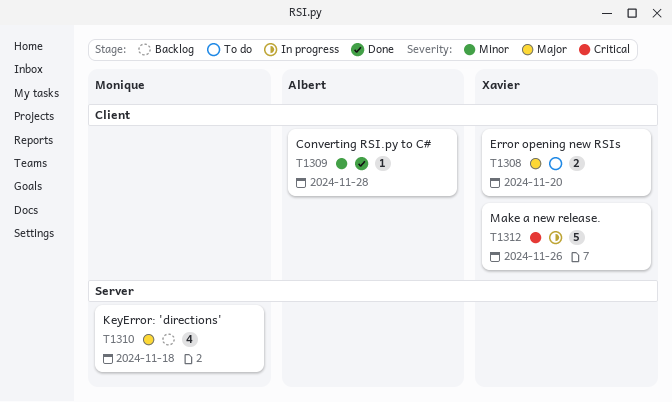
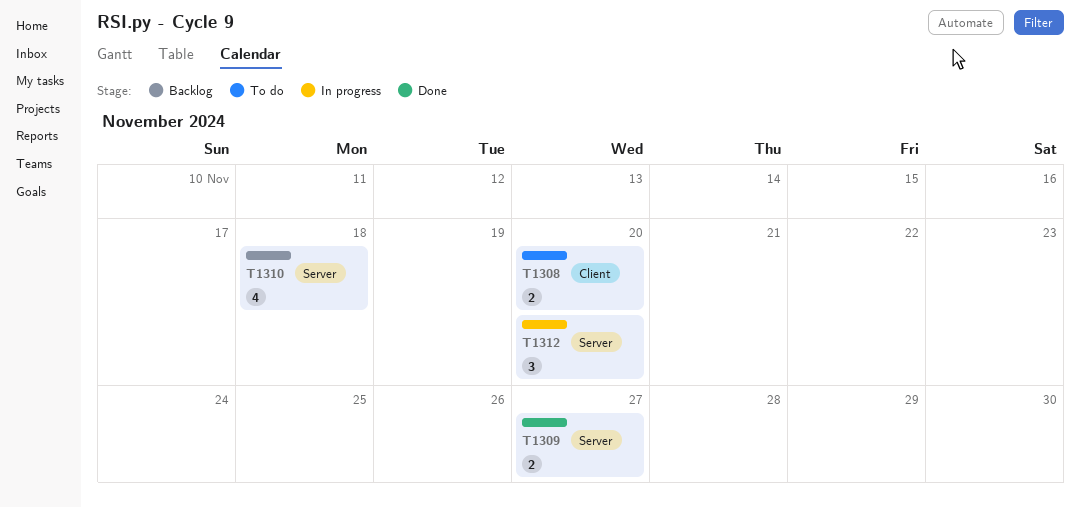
T1309, label: Client -> Server
T1309, estimate: 1 -> 2
T1309, due: Nov 28 -> Nov 27
T1312, label: Client -> Server
T1312, estimate: 5 -> 3
T1312, due: Nov 26 -> Nov 20

